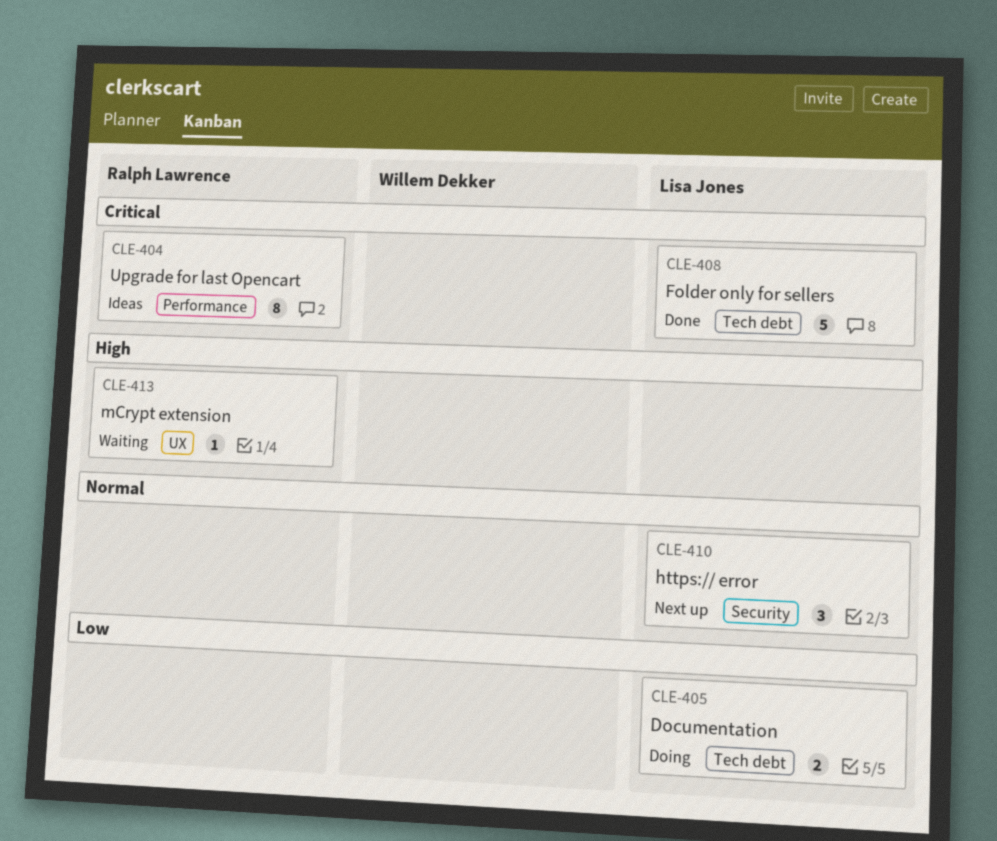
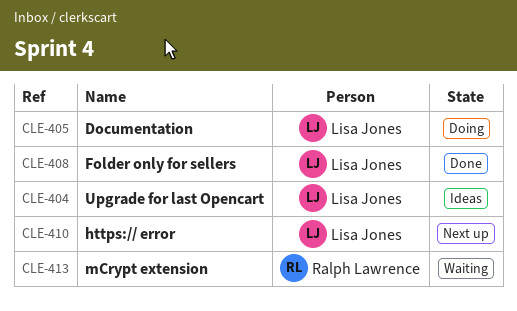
CLE-404, owner: Ralph Lawrence -> Lisa Jones

